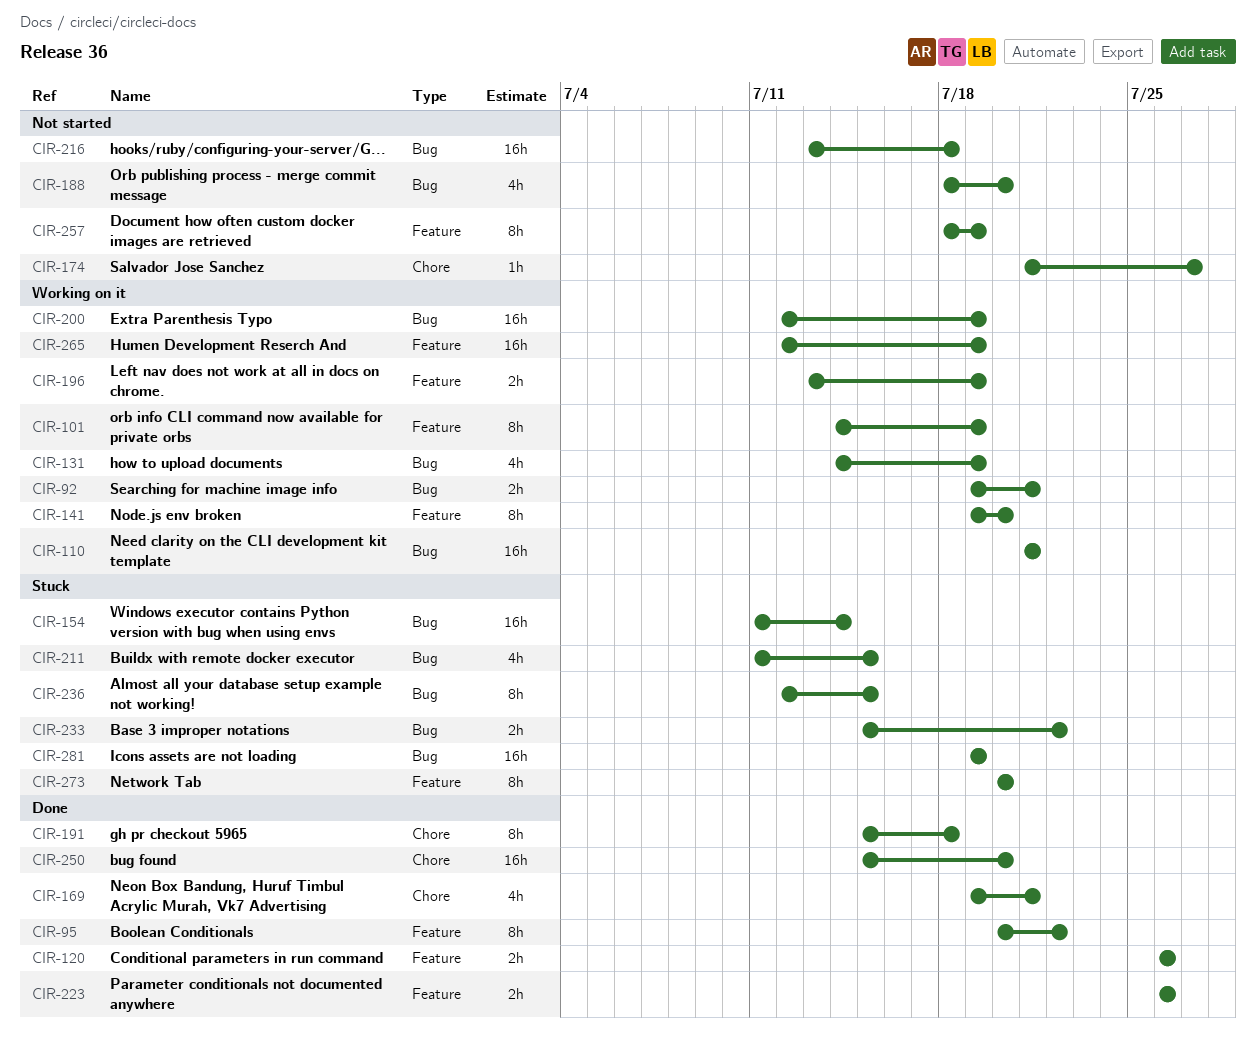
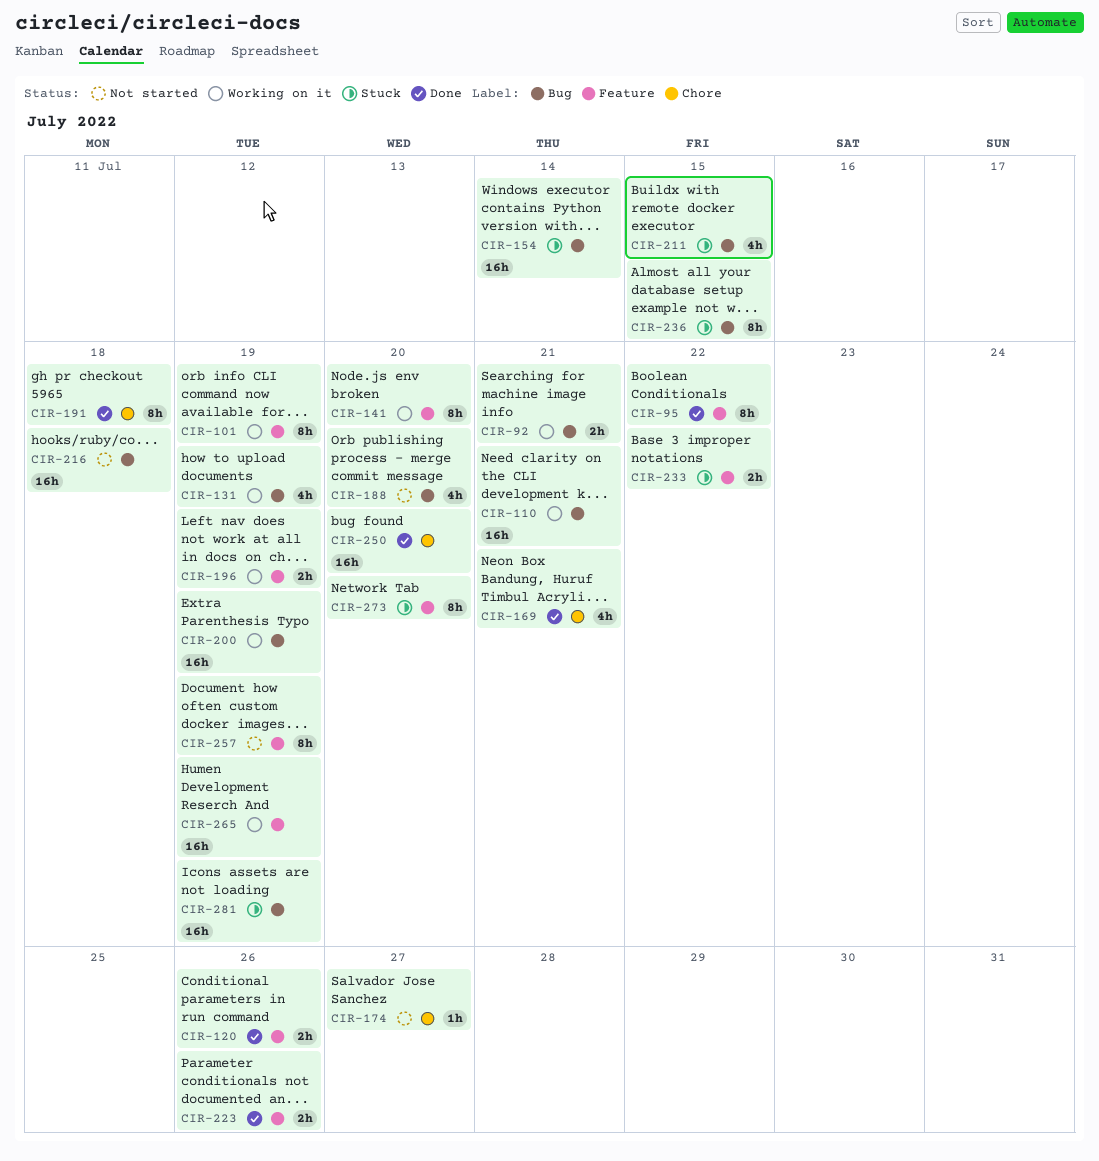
CIR-233, label: Bug -> Feature

